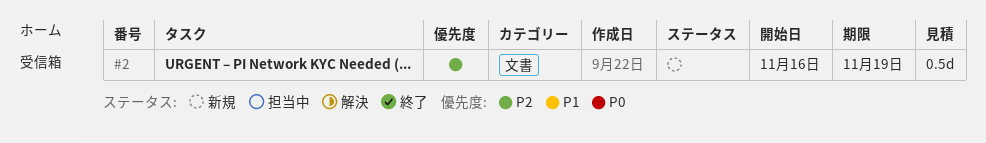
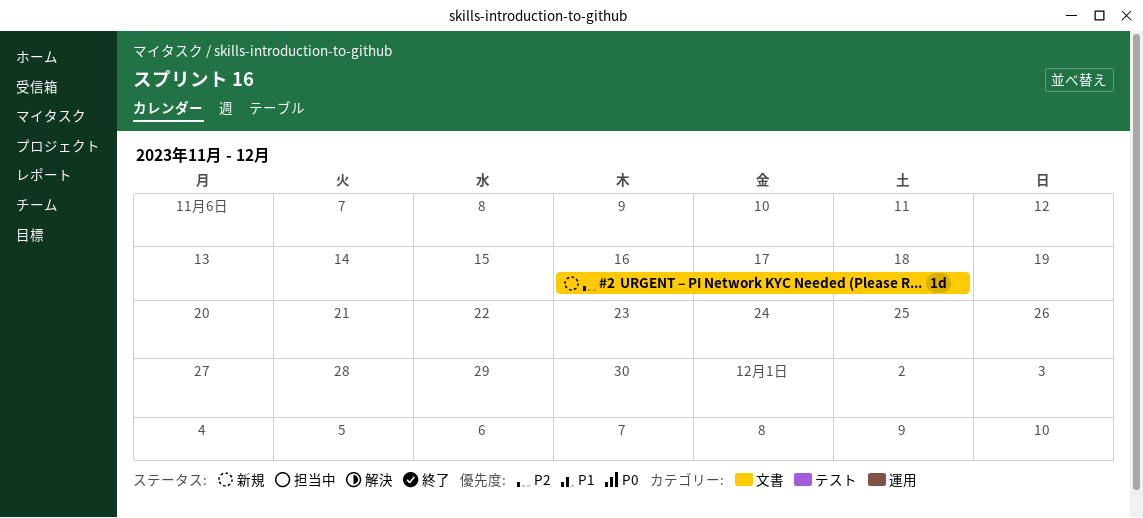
#2, estimate: 0.5d -> 1d
#2, due: Nov 19 -> Nov 18

